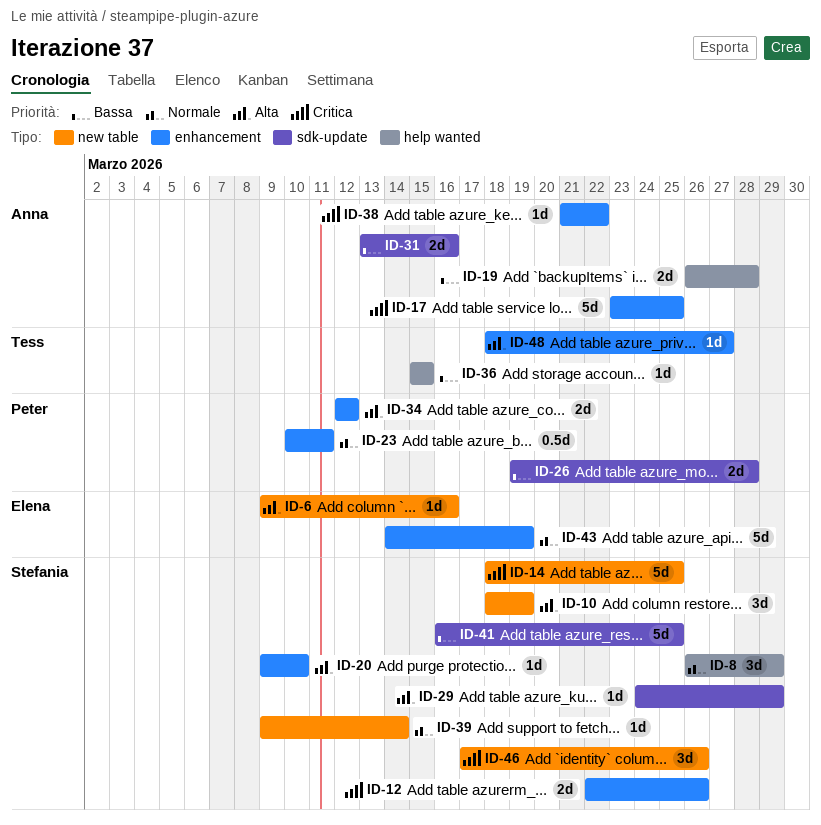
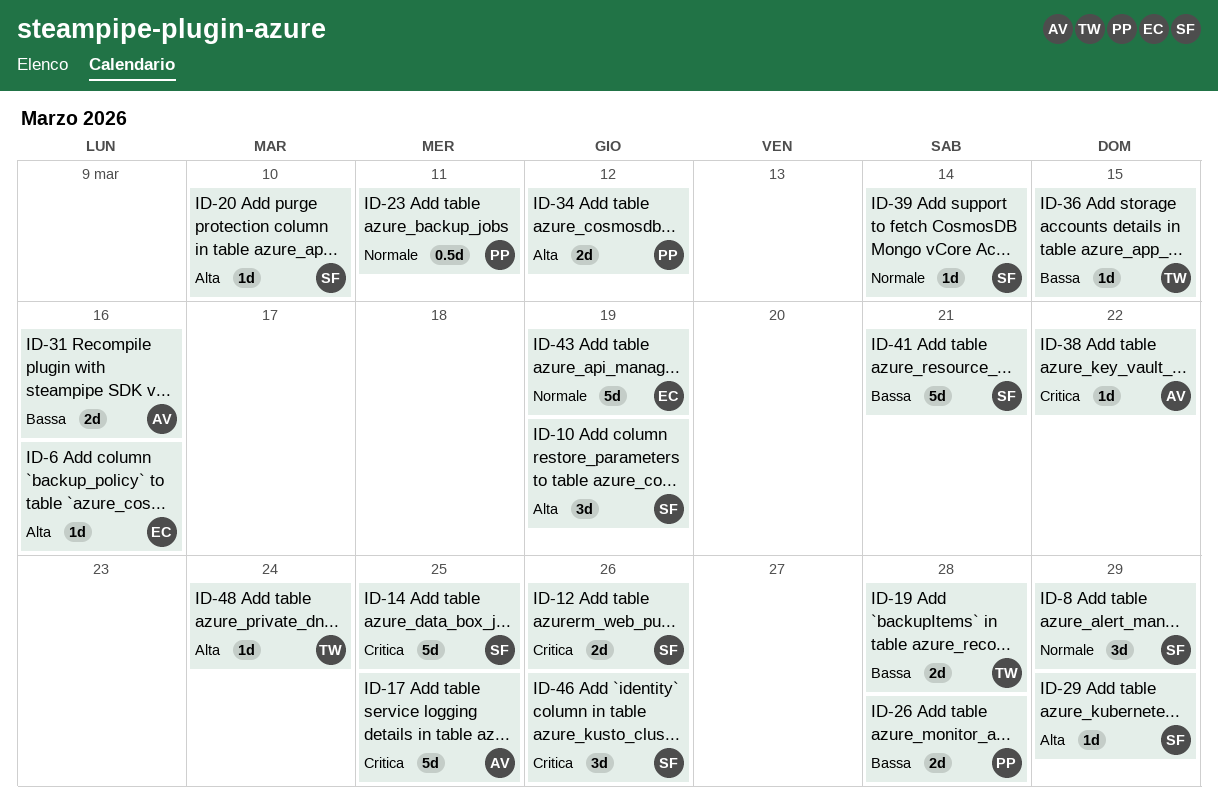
ID-19, owner: Anna -> Tess
ID-41, due: Mar 25 -> Mar 21
ID-48, due: Mar 27 -> Mar 24

